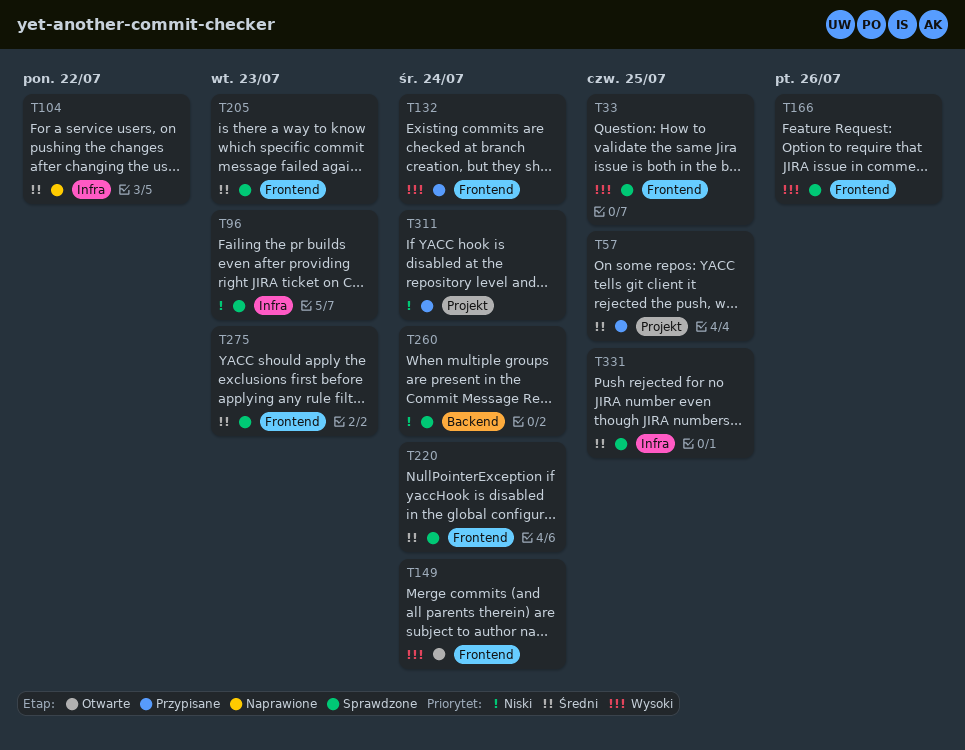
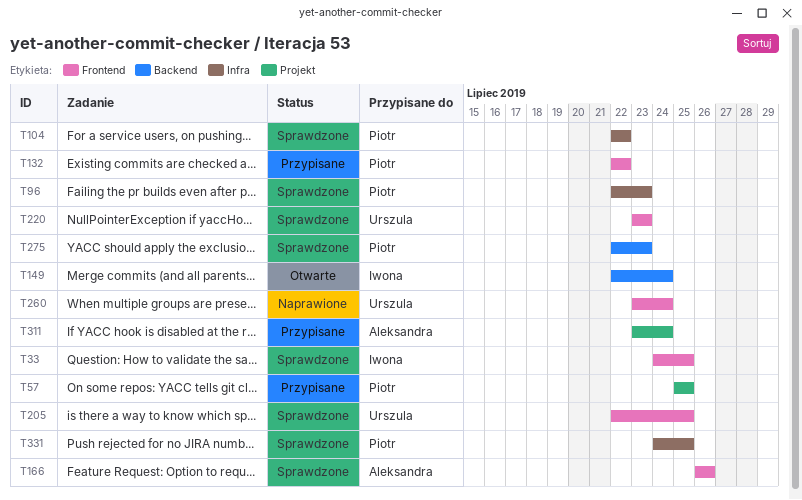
T104, status: Naprawione -> Sprawdzone
T132, due: Jul 24 -> Jul 22
T149, label: Frontend -> Backend
T205, due: Jul 23 -> Jul 25
T220, due: Jul 24 -> Jul 23
T260, status: Sprawdzone -> Naprawione
T260, label: Backend -> Frontend
T275, label: Frontend -> Backend

